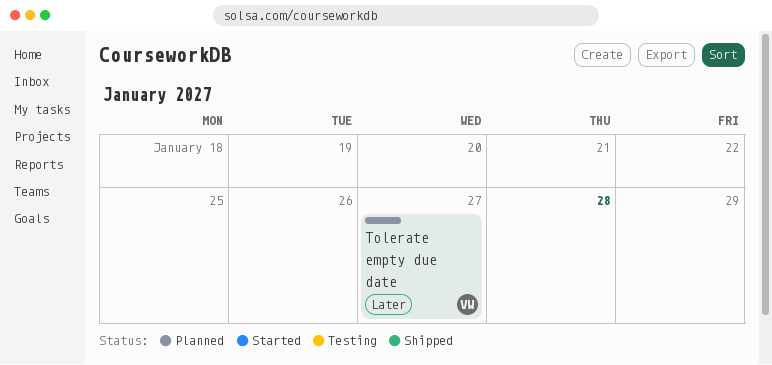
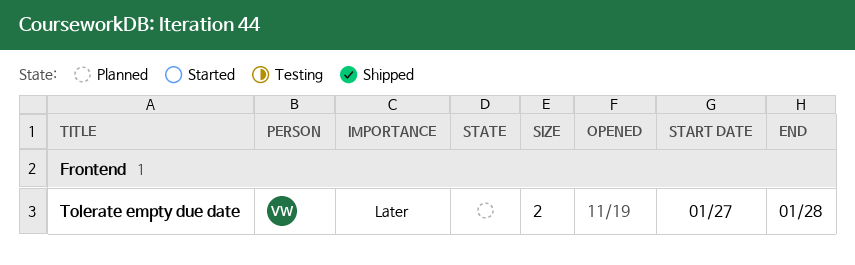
Tolerate empty due date, due: Jan 27 -> Jan 28

